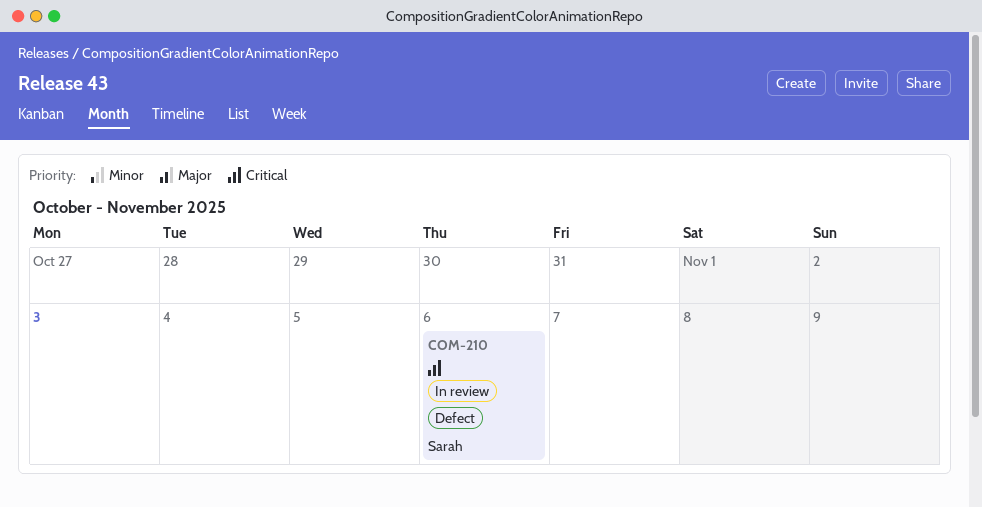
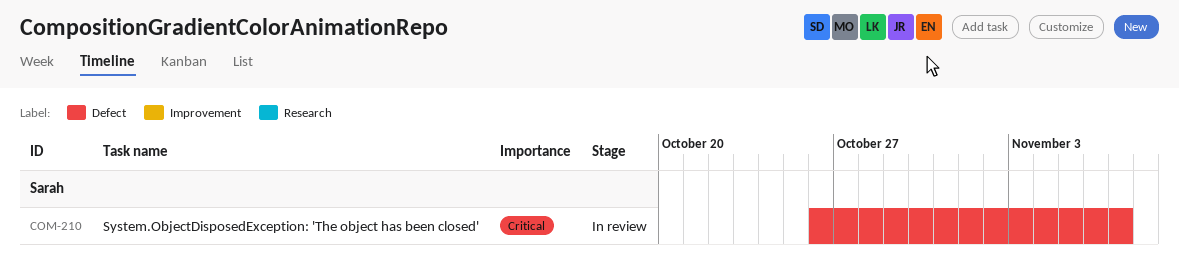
COM-210, due: Nov 6 -> Nov 7

